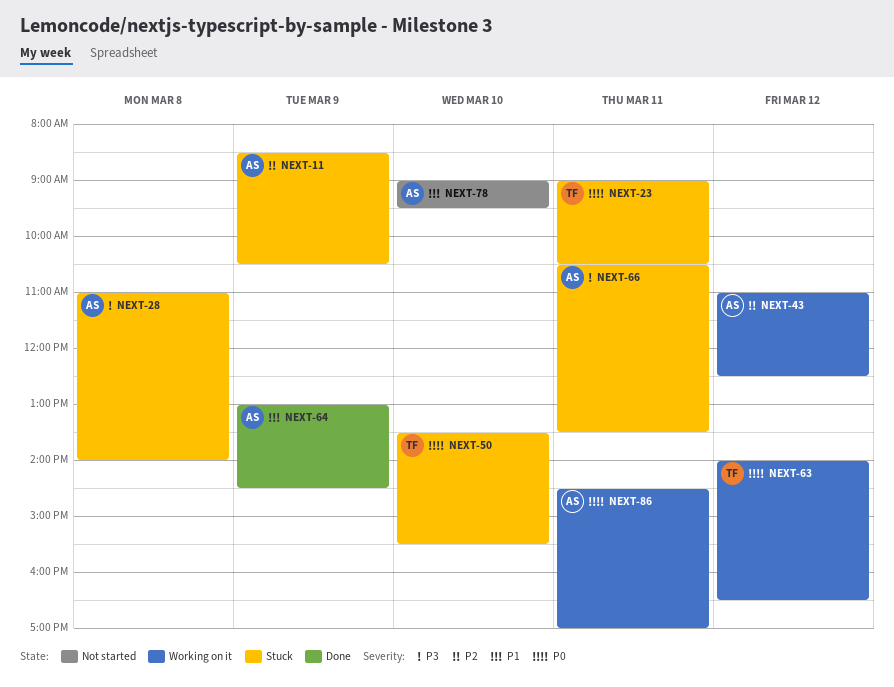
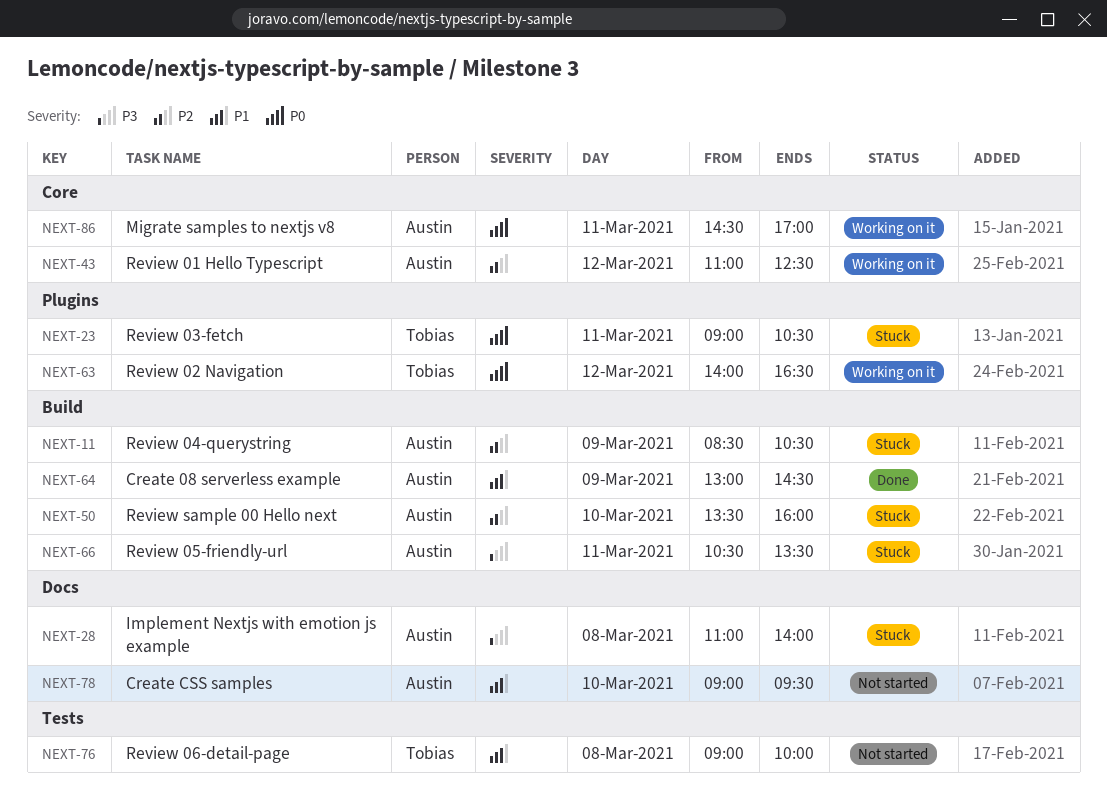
NEXT-50, owner: Tobias -> Austin
NEXT-50, priority: P0 -> P2
NEXT-50, ends: 15:30 -> 16:00
NEXT-76: none -> present

